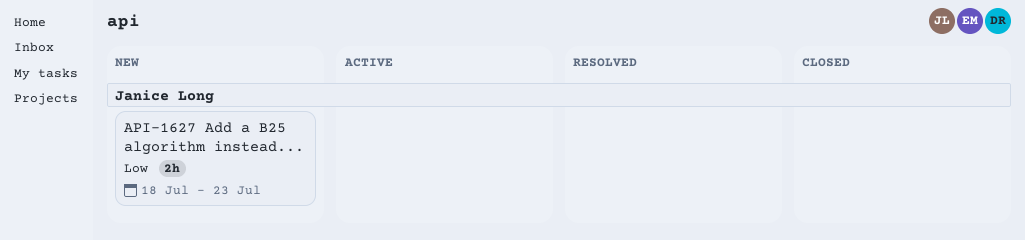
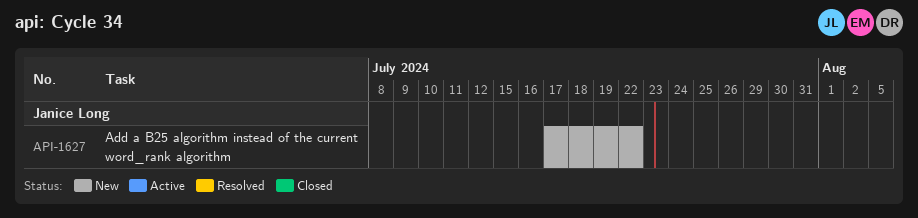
API-1627, start: Jul 18 -> Jul 17
API-1627, due: Jul 23 -> Jul 22

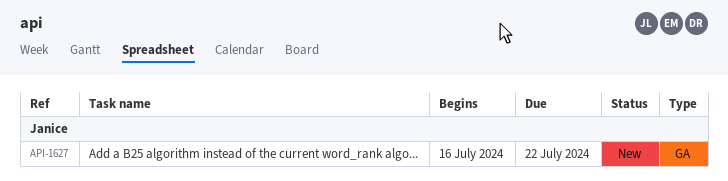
API-1627, start: Jul 17 -> Jul 16

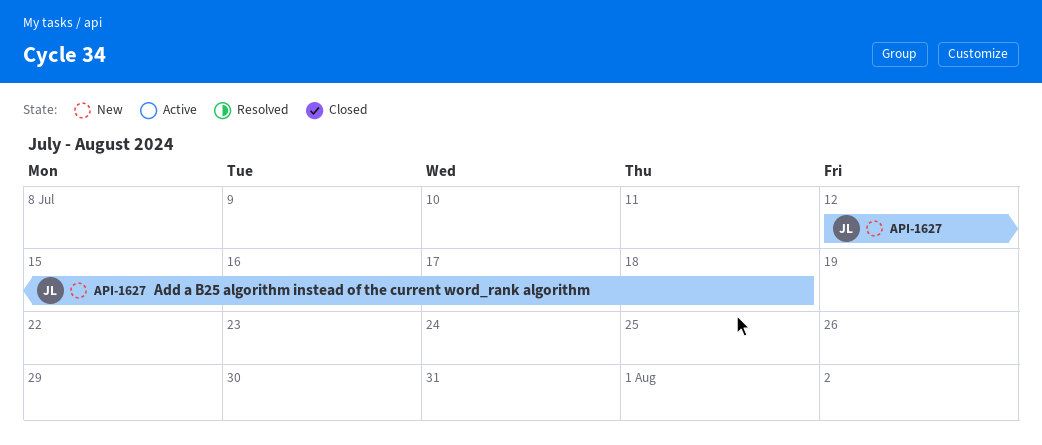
API-1627, start: Jul 16 -> Jul 12
API-1627, due: Jul 22 -> Jul 18

